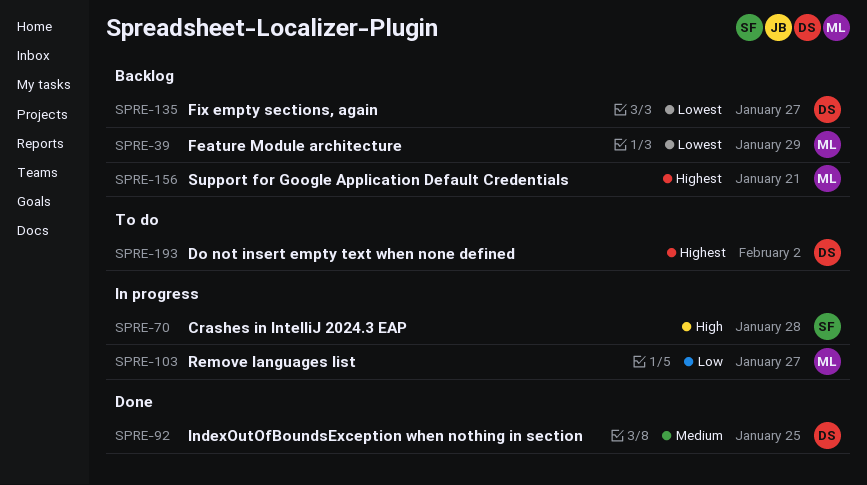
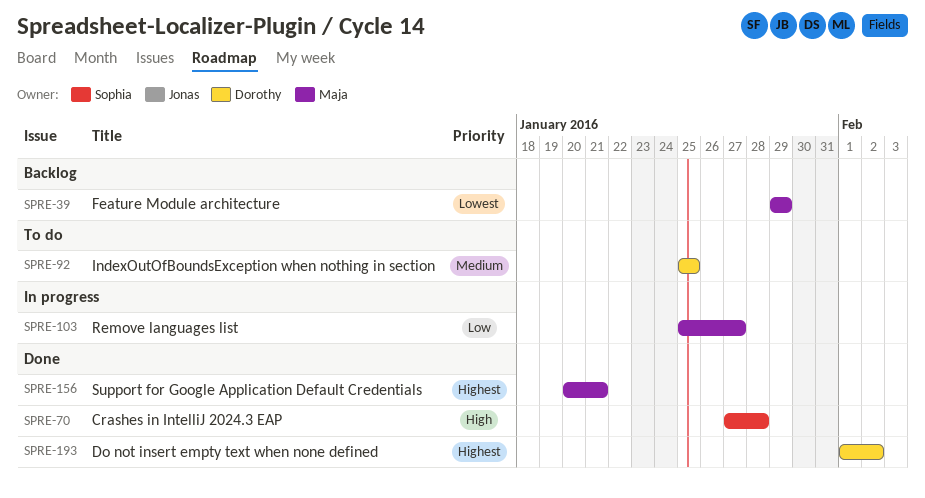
SPRE-70, status: In progress -> Done
SPRE-92, status: Done -> To do
SPRE-135: present -> none
SPRE-156, status: Backlog -> Done
SPRE-193, status: To do -> Done

